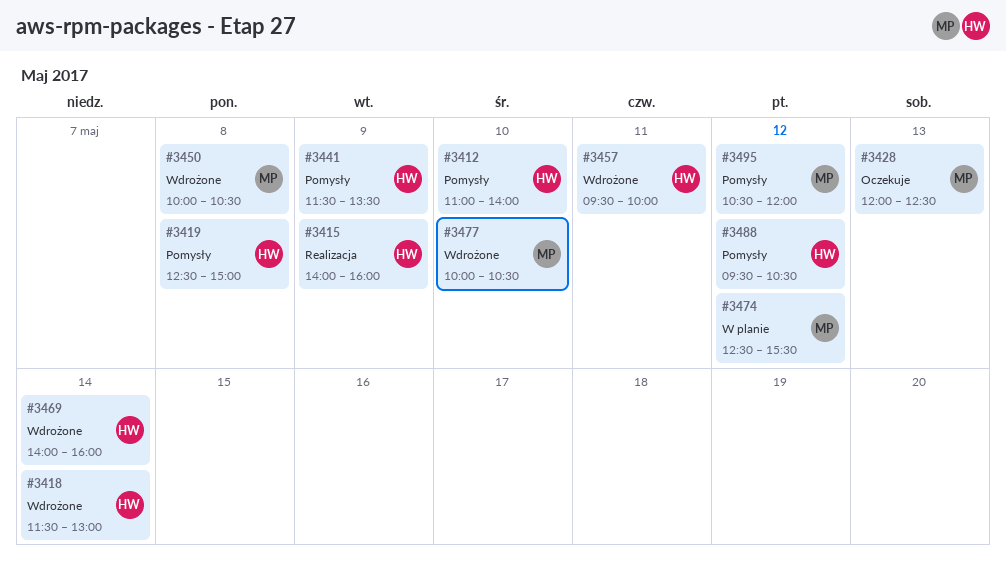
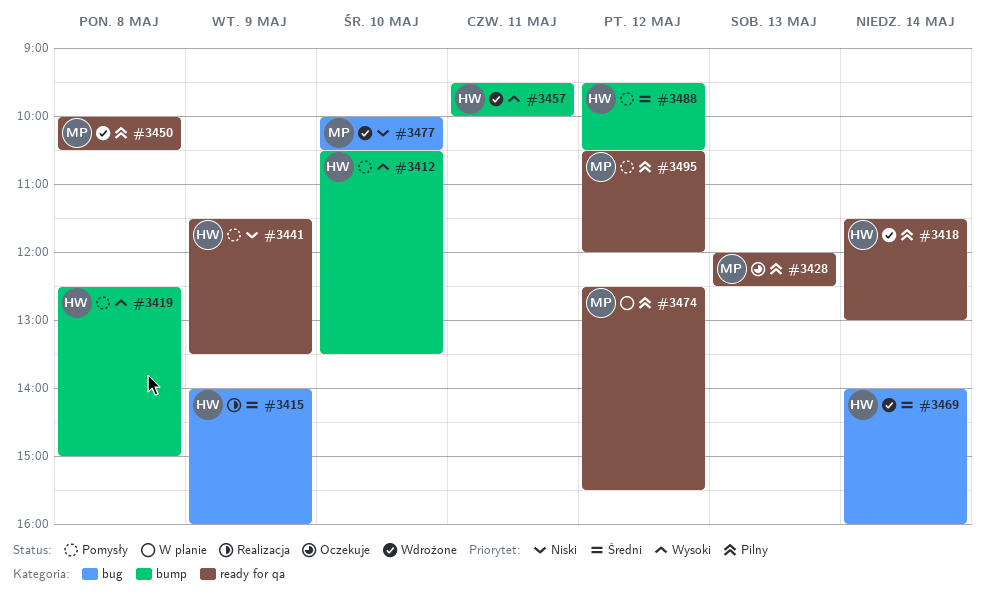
#3412, begins: 11:00 -> 10:30
#3412, ends: 14:00 -> 13:30

